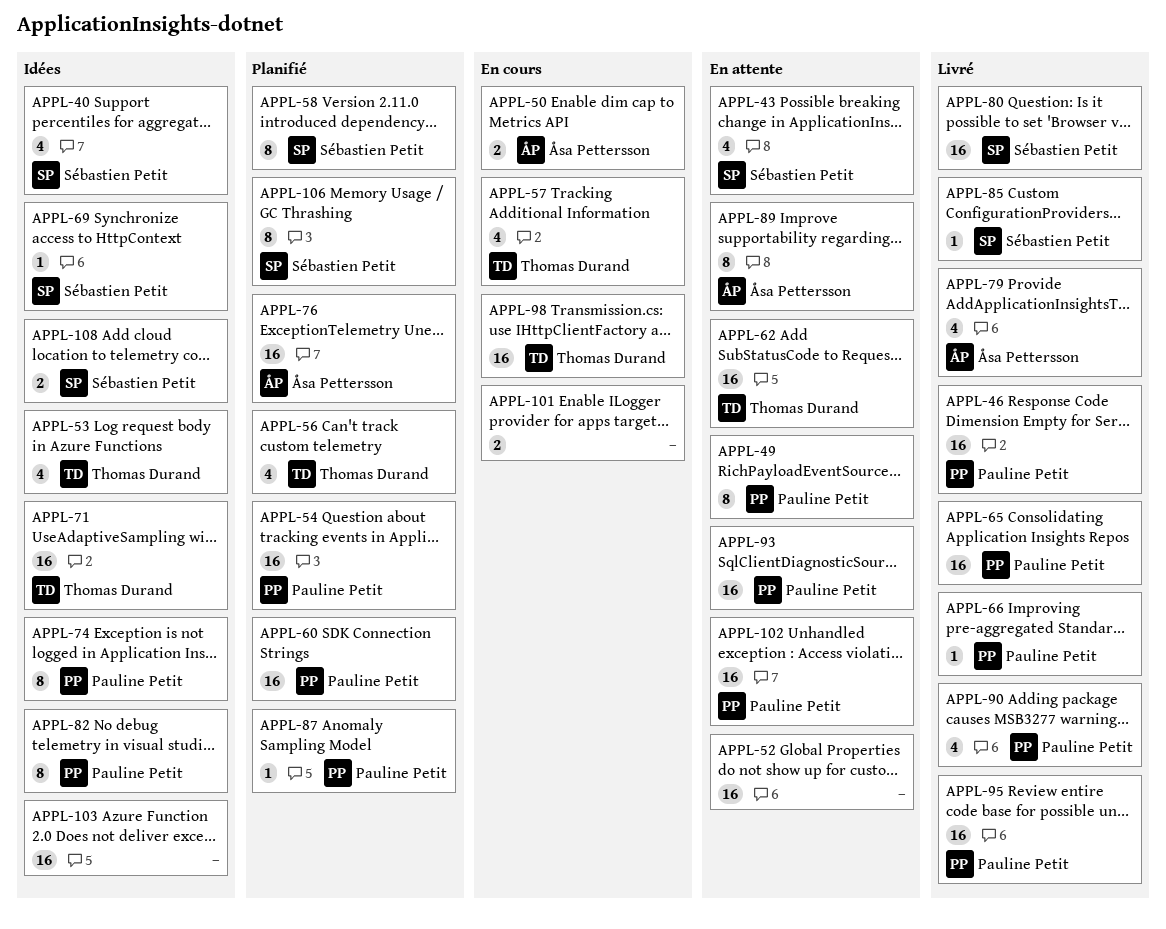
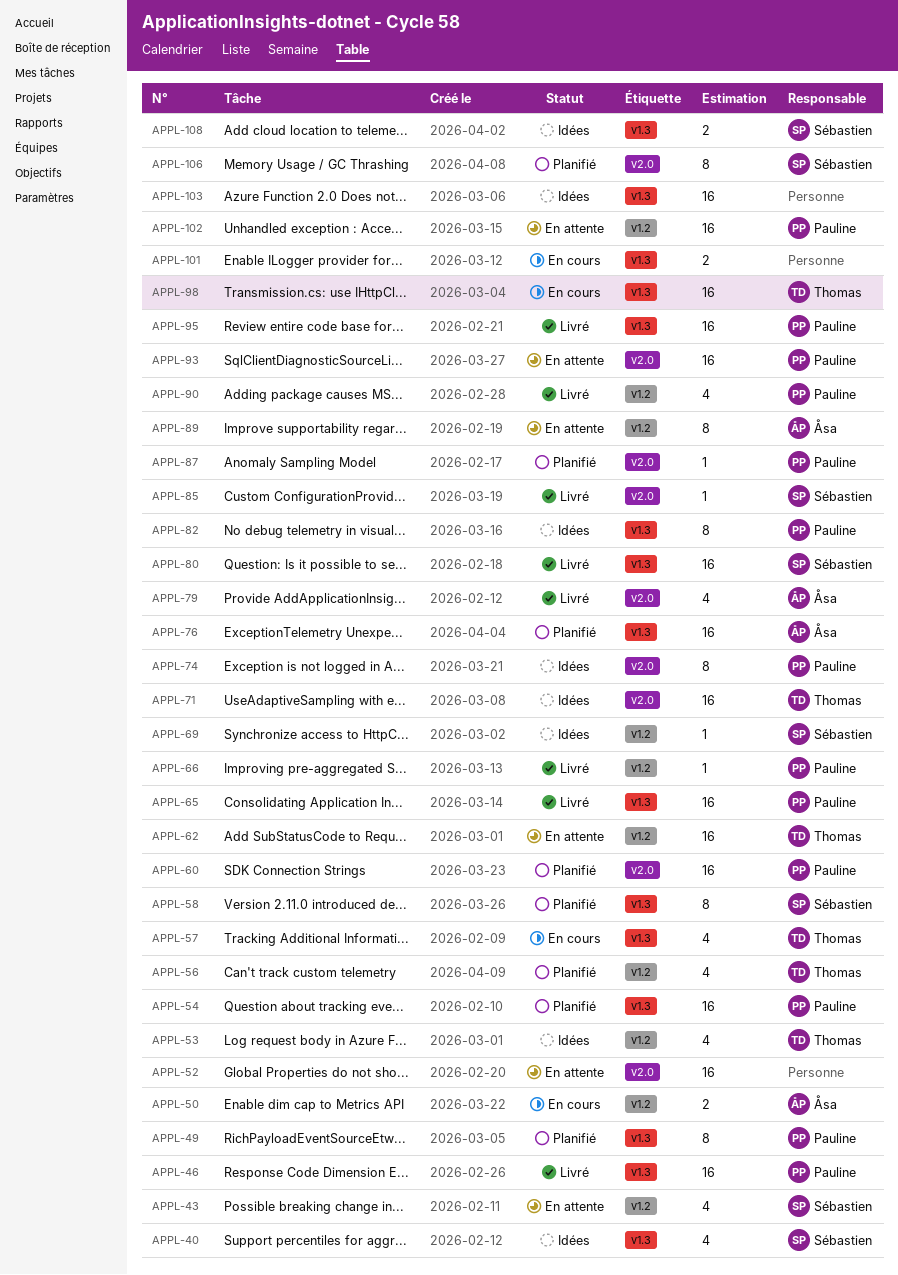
APPL-49, status: En attente -> Planifié

